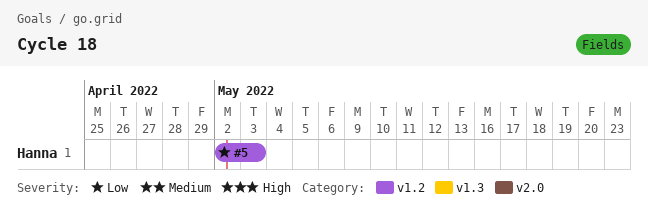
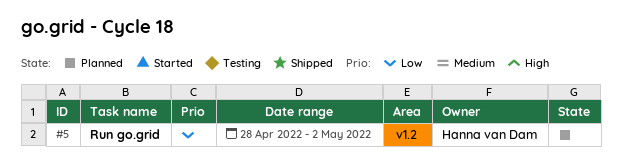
#5, start: May 2 -> Apr 28
#5, due: May 3 -> May 2

